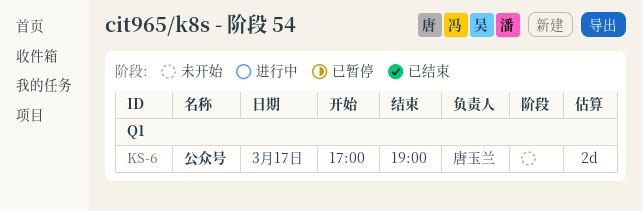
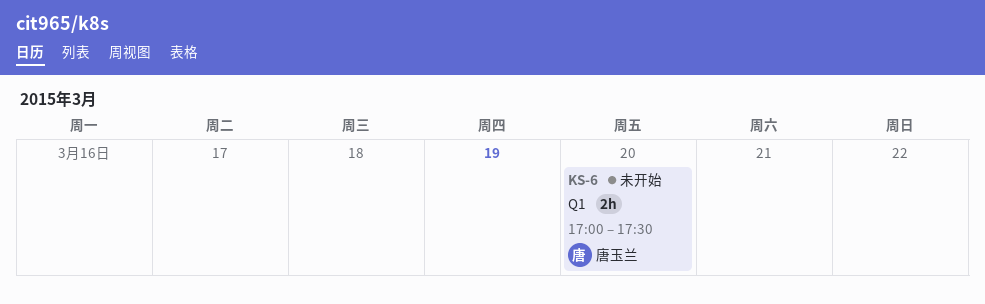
KS-6, estimate: 2d -> 2h
KS-6, day: Mar 17 -> Mar 20
KS-6, ends: 19:00 -> 17:30

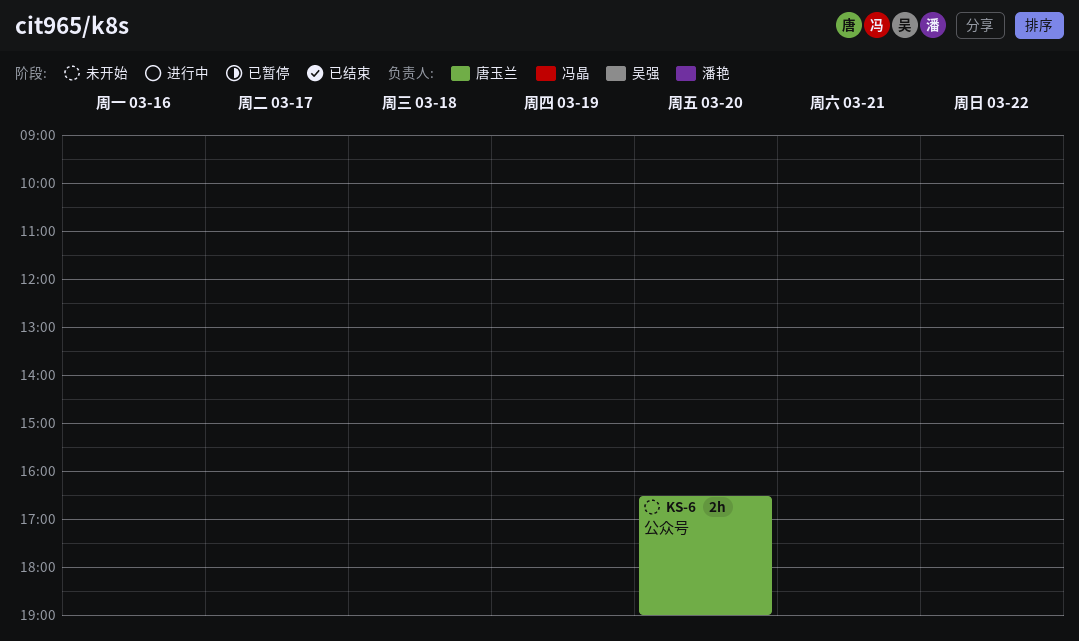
KS-6, begins: 17:00 -> 16:30
KS-6, ends: 17:30 -> 19:00

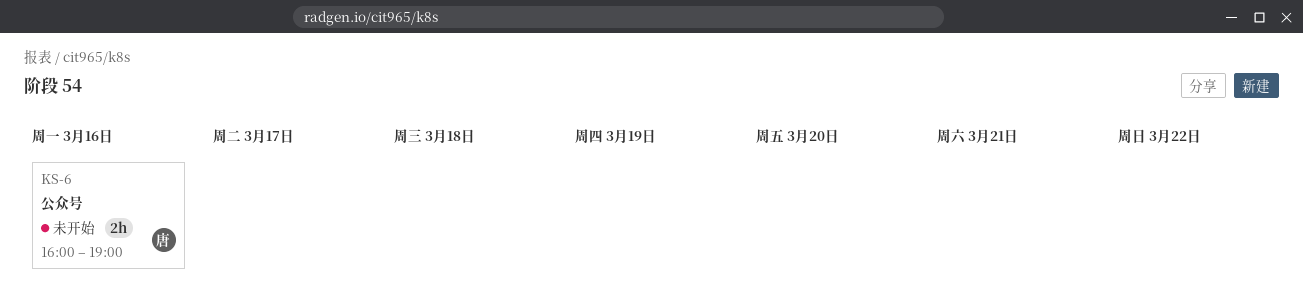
KS-6, day: Mar 20 -> Mar 16
KS-6, begins: 16:30 -> 16:00

